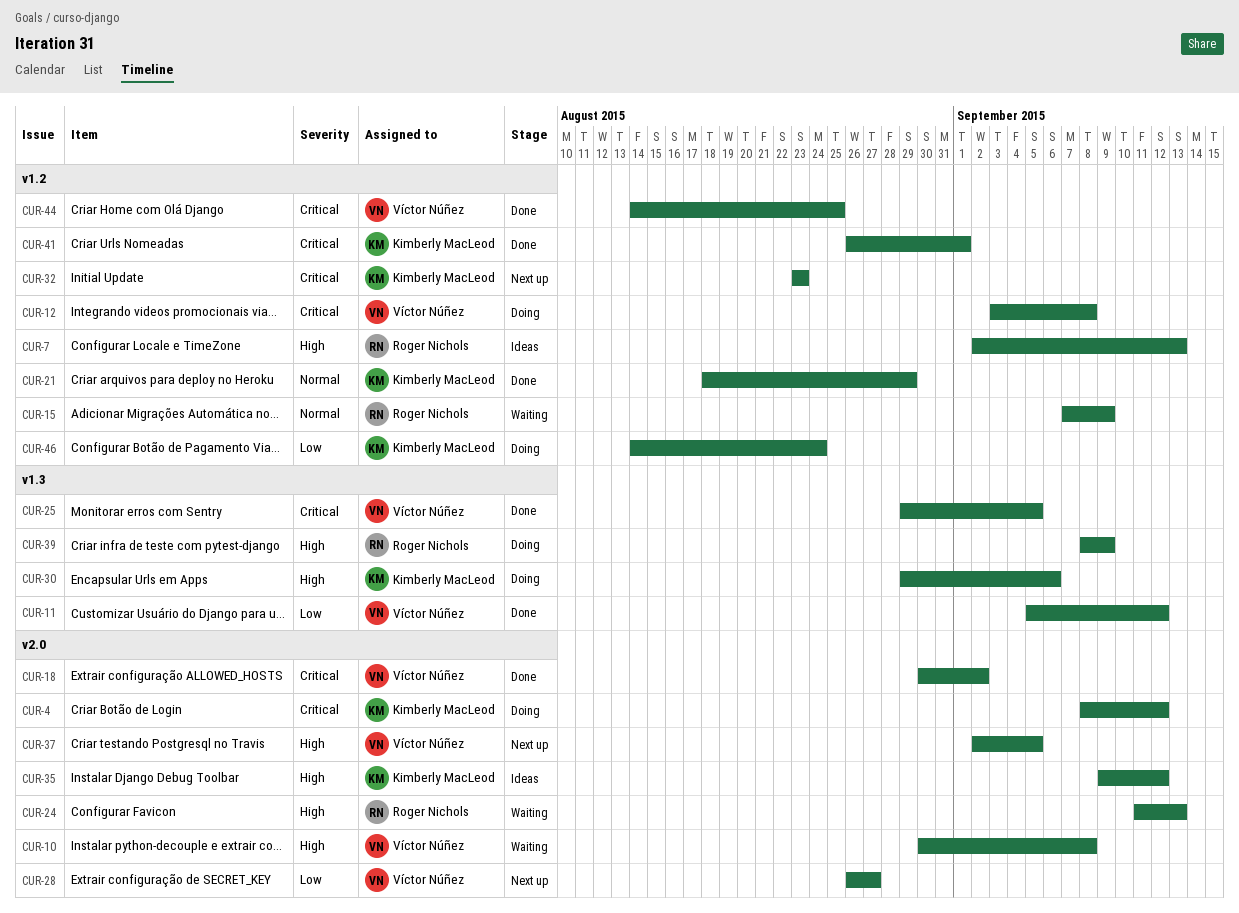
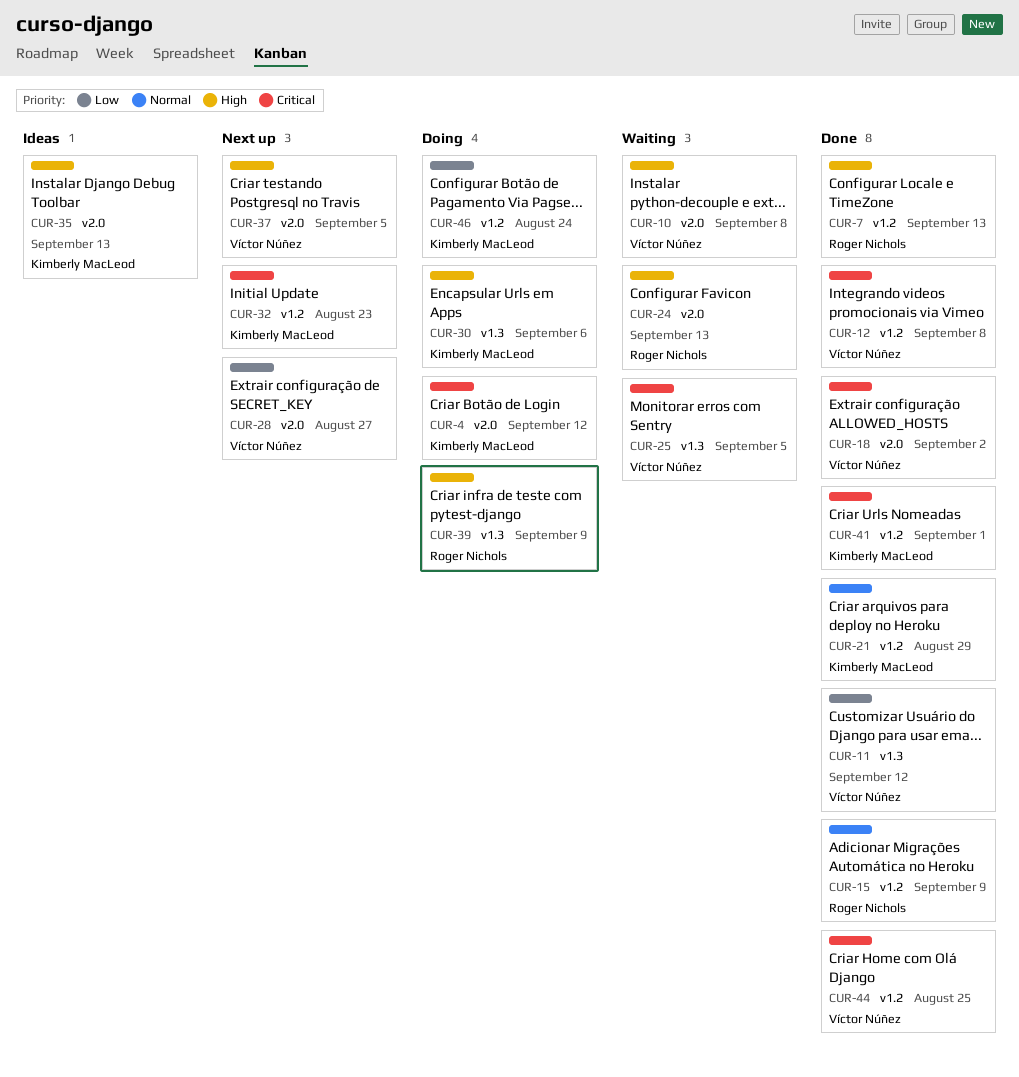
CUR-7, status: Ideas -> Done
CUR-12, status: Doing -> Done
CUR-15, status: Waiting -> Done
CUR-25, status: Done -> Waiting
CUR-35, due: Sep 12 -> Sep 13

